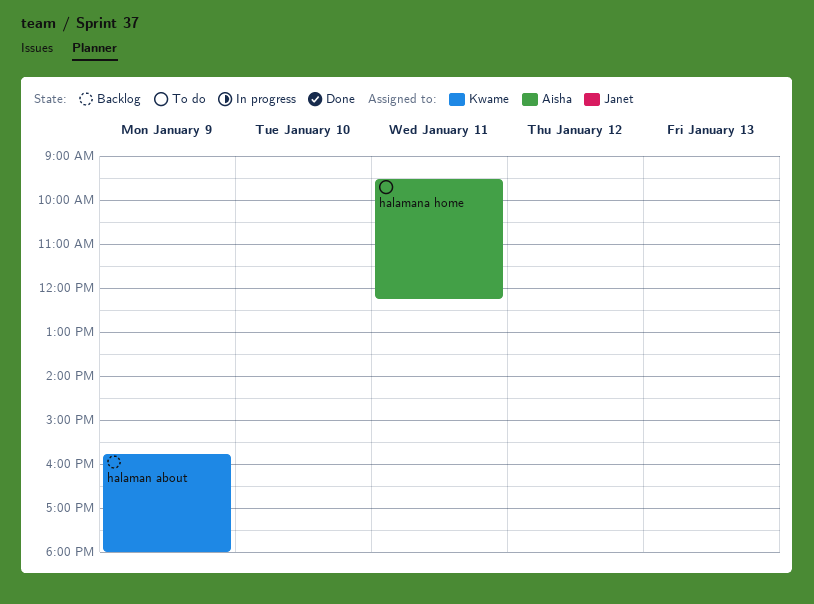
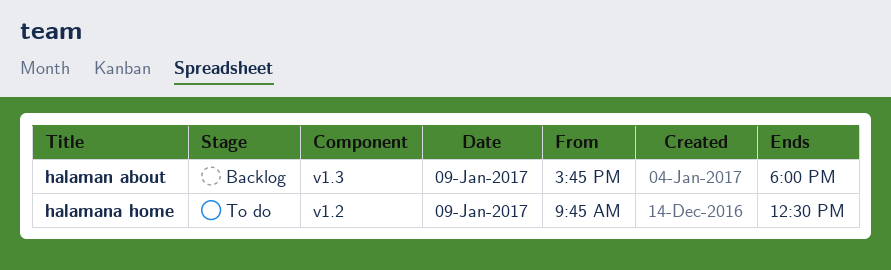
halamana home, day: Jan 11 -> Jan 9
halamana home, begins: 09:30 -> 09:45
halamana home, ends: 12:15 -> 12:30

